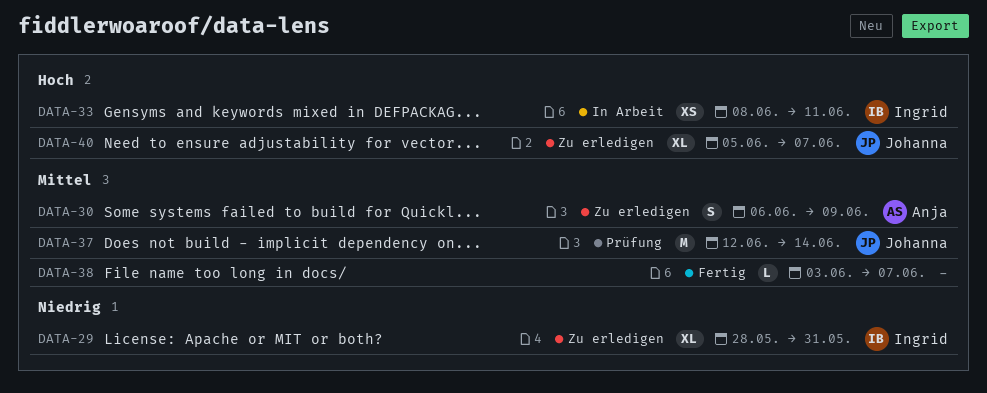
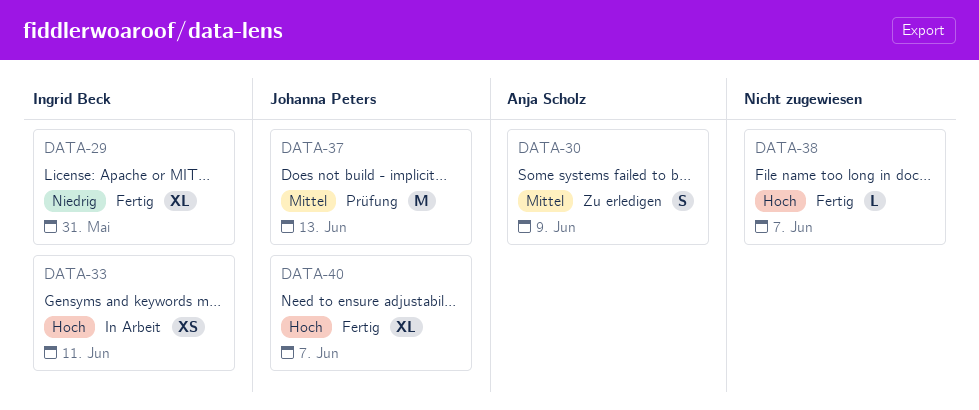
DATA-29, status: Zu erledigen -> Fertig
DATA-37, due: Jun 14 -> Jun 13
DATA-38, priority: Mittel -> Hoch
DATA-40, status: Zu erledigen -> Fertig

